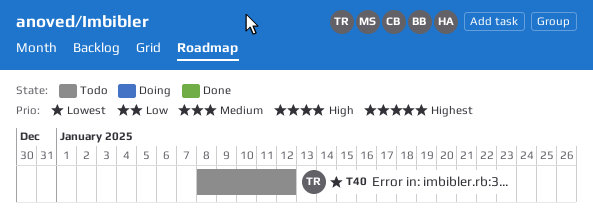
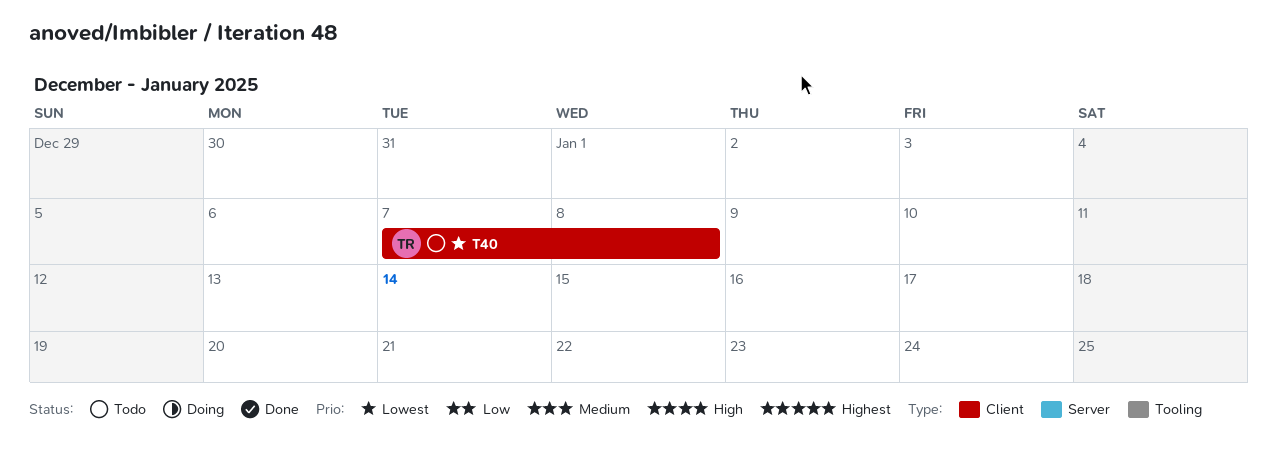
T40, start: Jan 8 -> Jan 7
T40, due: Jan 12 -> Jan 8

